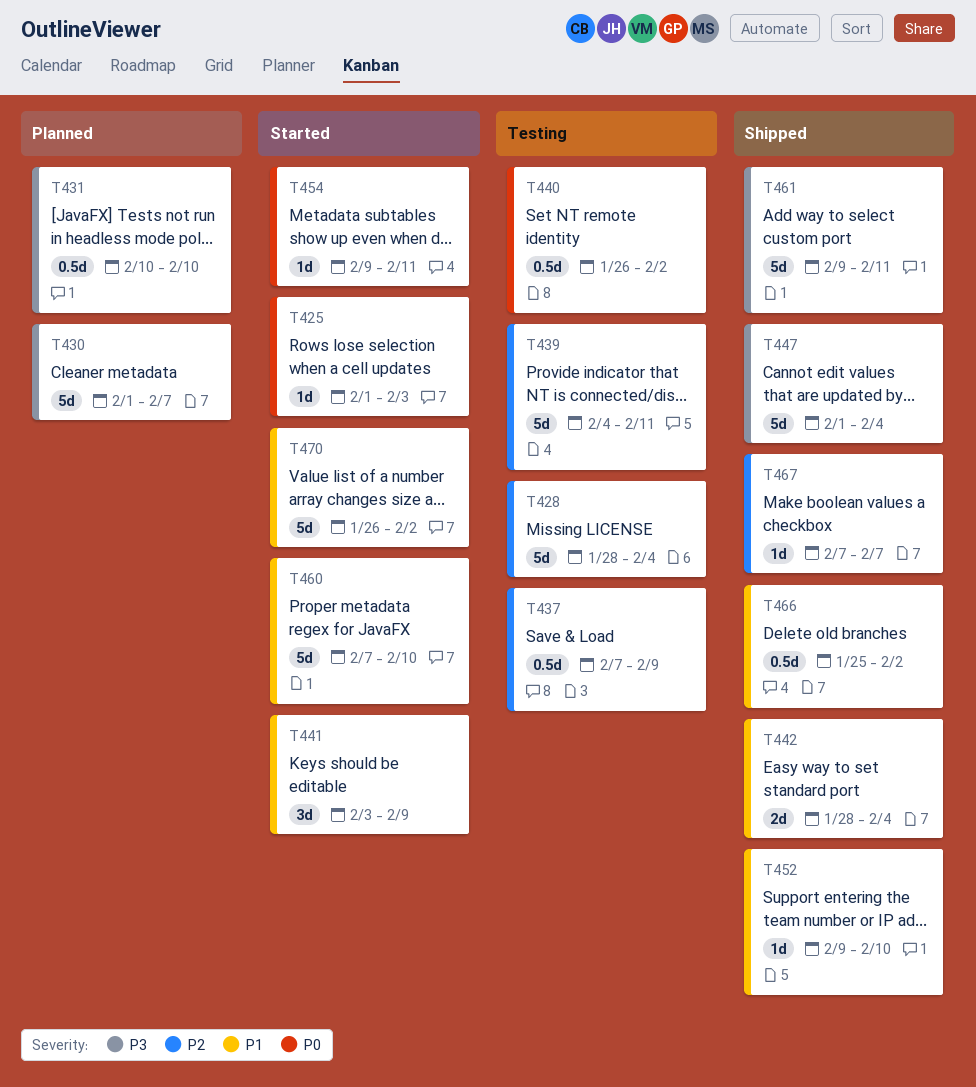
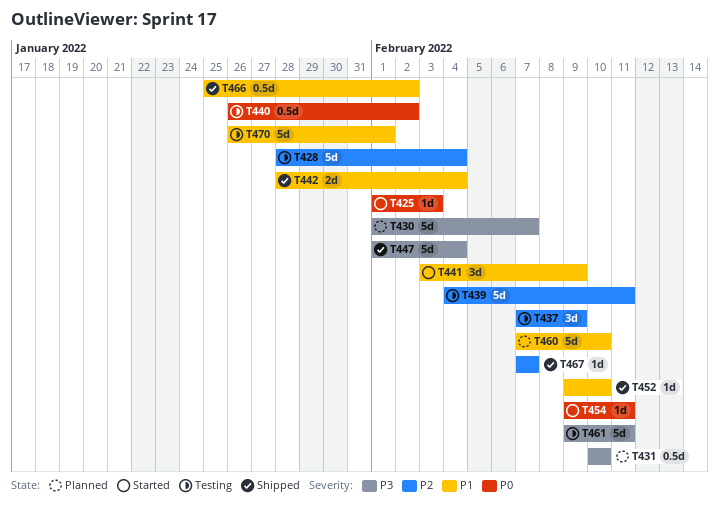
T437, estimate: 0.5d -> 3d
T460, status: Started -> Planned
T461, status: Shipped -> Testing
T470, status: Started -> Testing
T470, due: Feb 2 -> Feb 1

